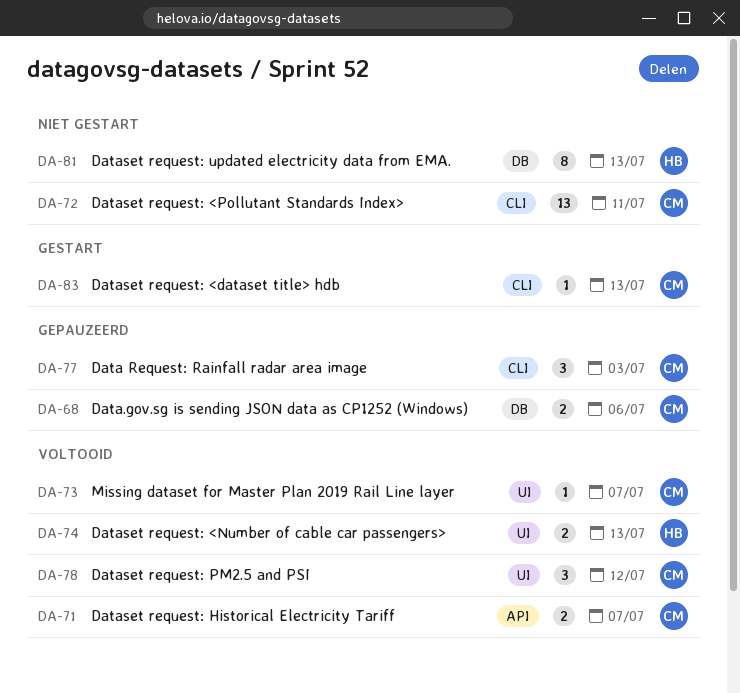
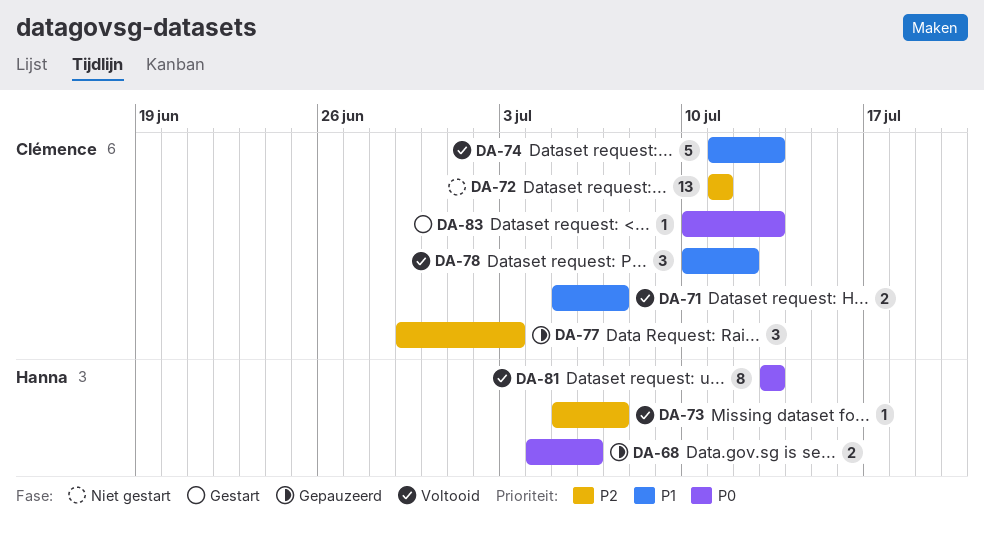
DA-68, owner: Clémence -> Hanna
DA-73, owner: Clémence -> Hanna
DA-74, owner: Hanna -> Clémence
DA-74, estimate: 2 -> 5
DA-81, status: Niet gestart -> Voltooid

